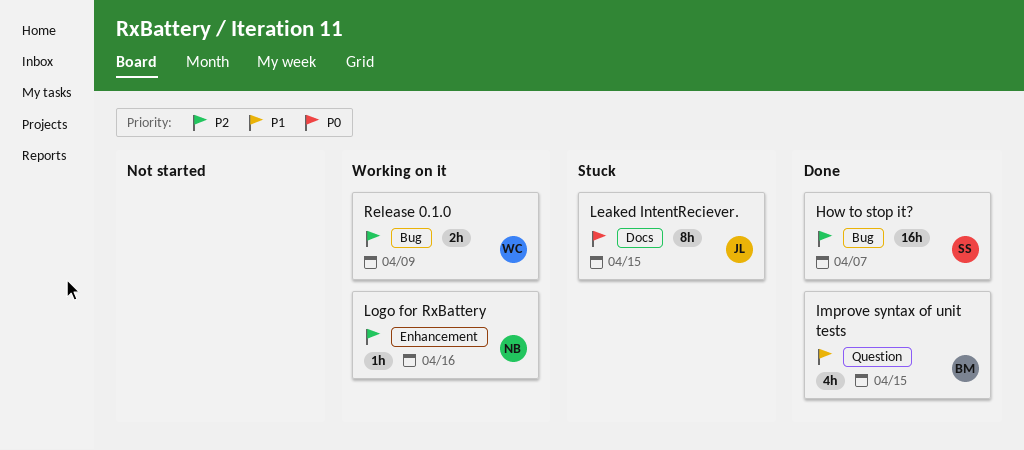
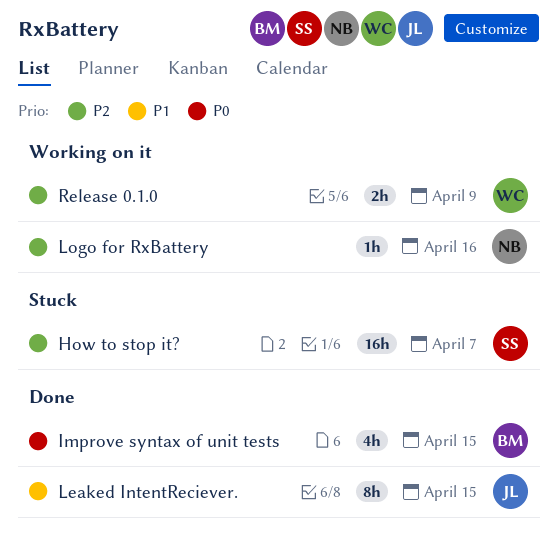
How to stop it?, status: Done -> Stuck
Improve syntax of unit tests, priority: P1 -> P0
Leaked IntentReciever., status: Stuck -> Done
Leaked IntentReciever., priority: P0 -> P1

